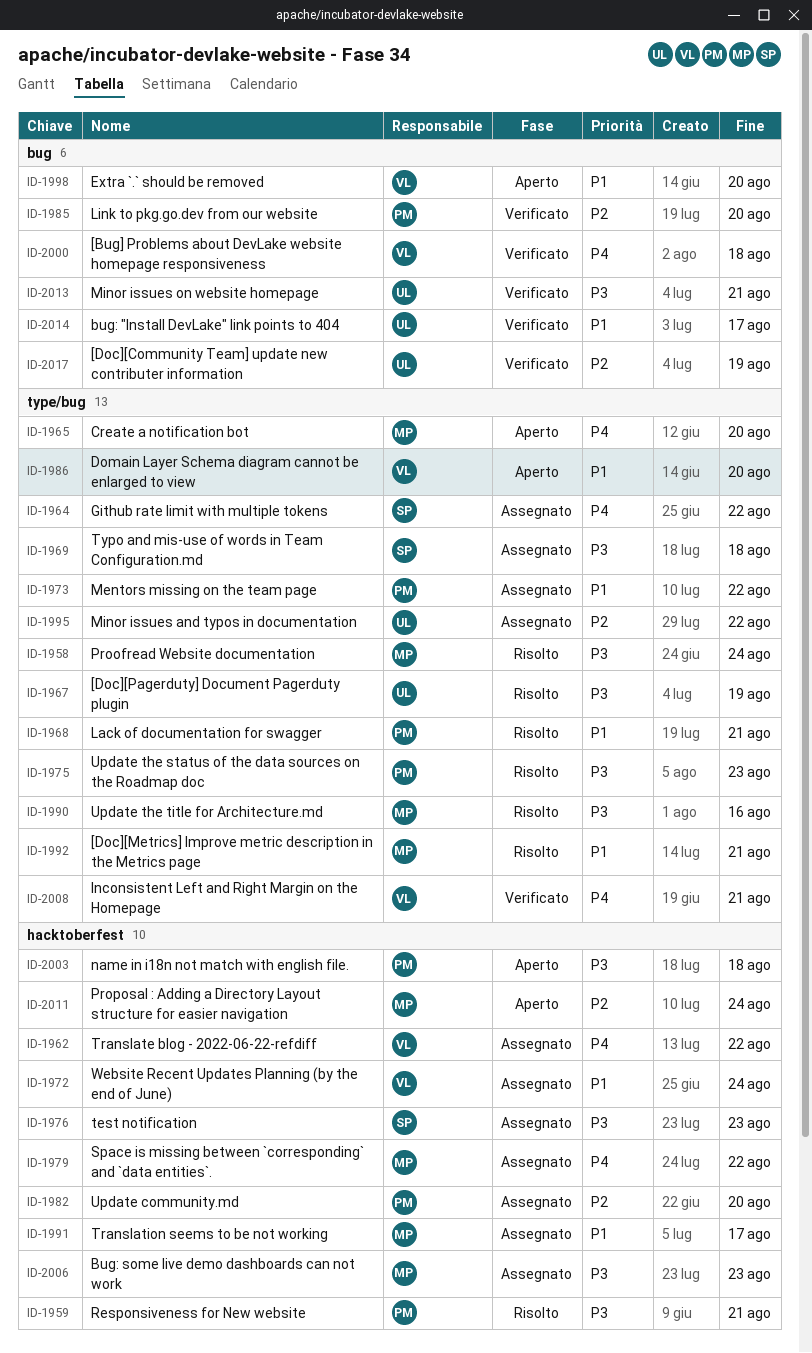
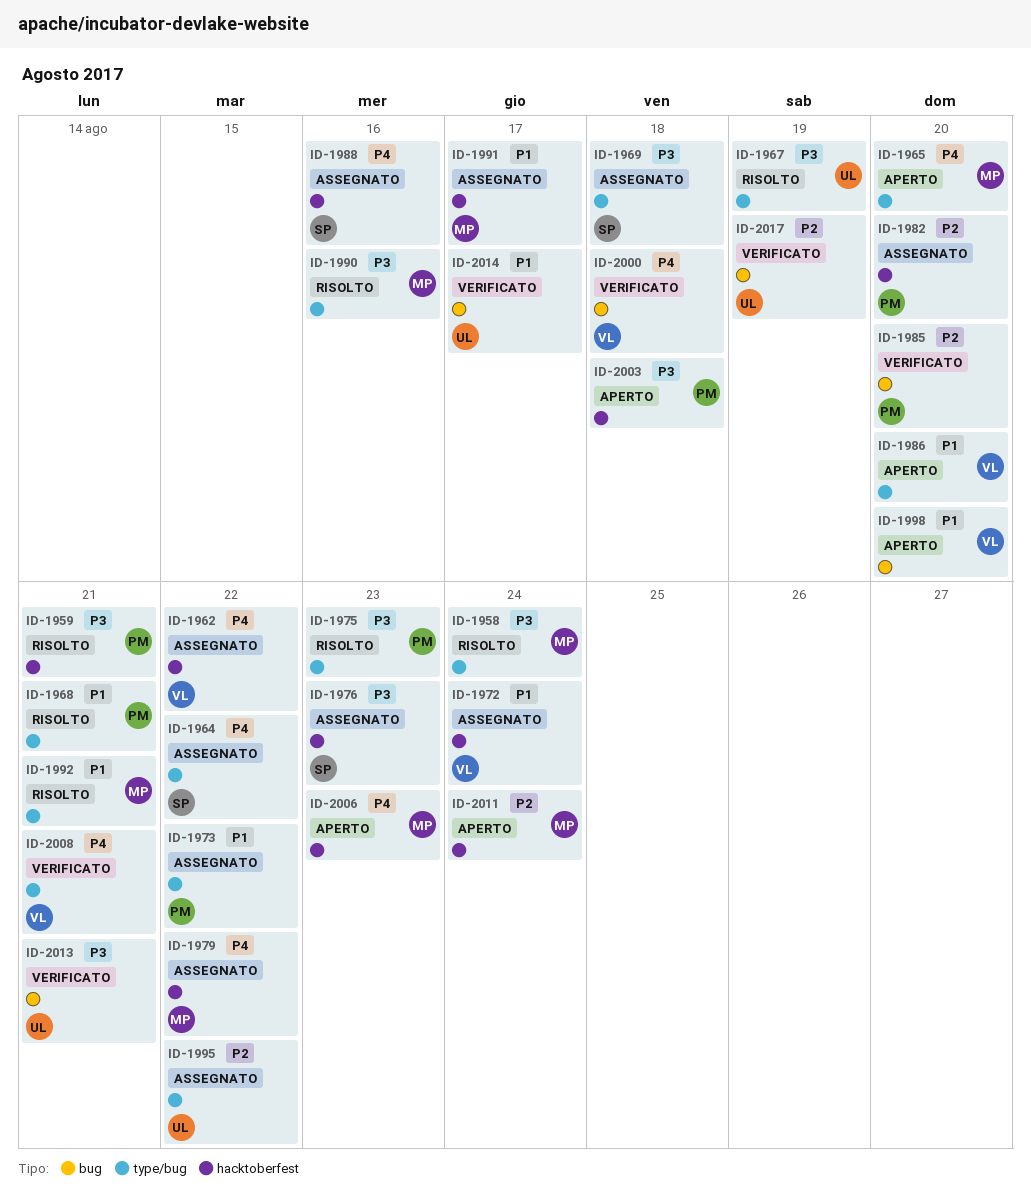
ID-1988: none -> present
ID-2006, status: Assegnato -> Aperto
ID-2006, priority: P3 -> P4

